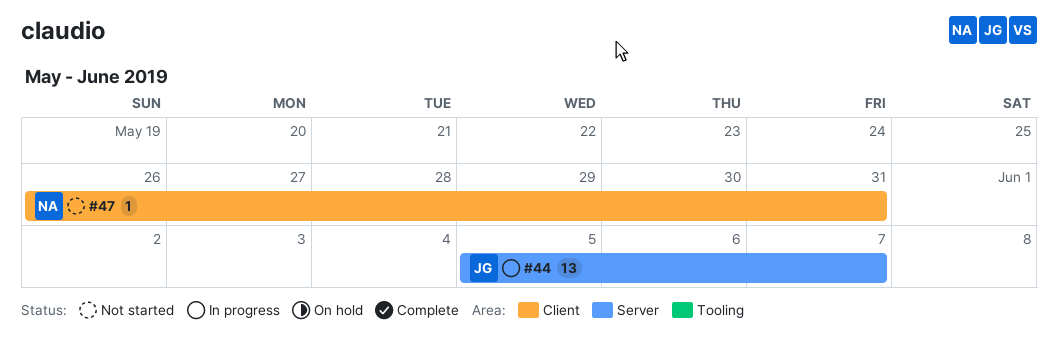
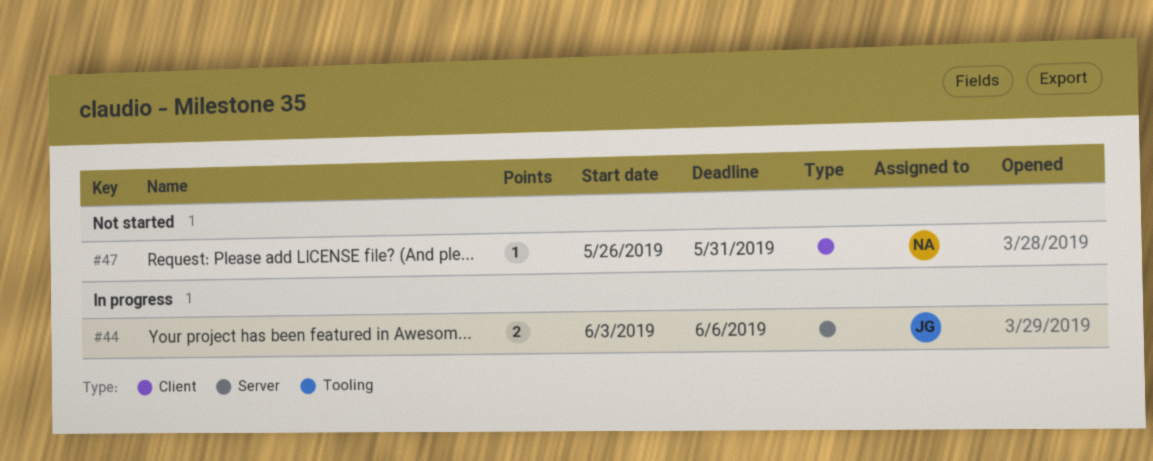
#44, estimate: 13 -> 2
#44, start: Jun 5 -> Jun 3
#44, due: Jun 7 -> Jun 6

